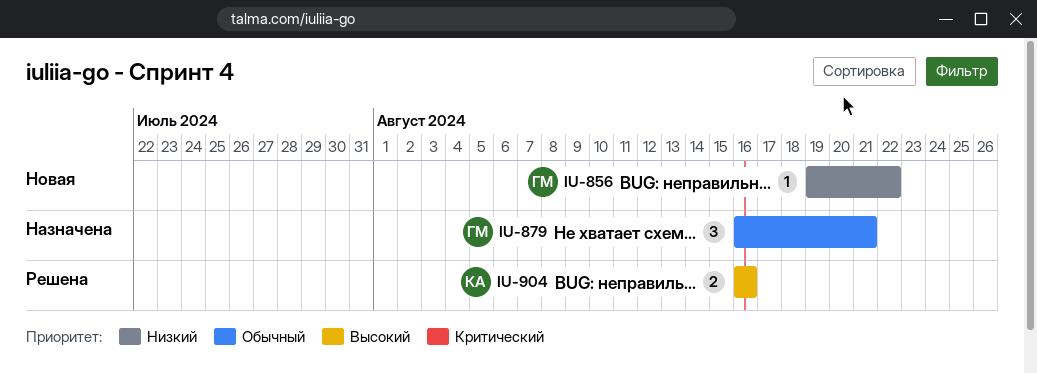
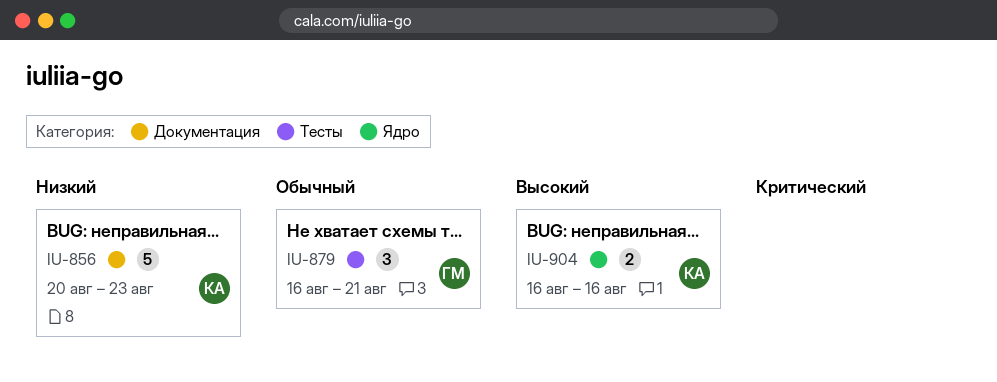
IU-856, owner: ГМ -> КА
IU-856, estimate: 1 -> 5
IU-856, start: Aug 19 -> Aug 20
IU-856, due: Aug 22 -> Aug 23

